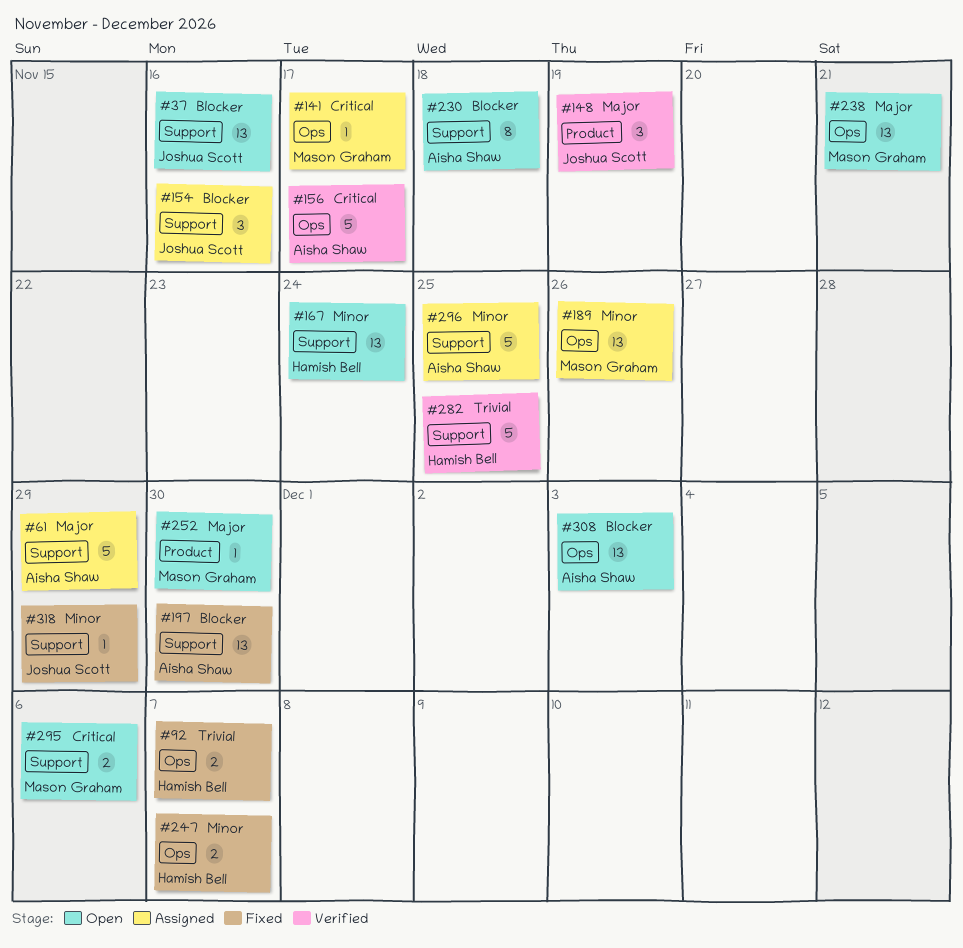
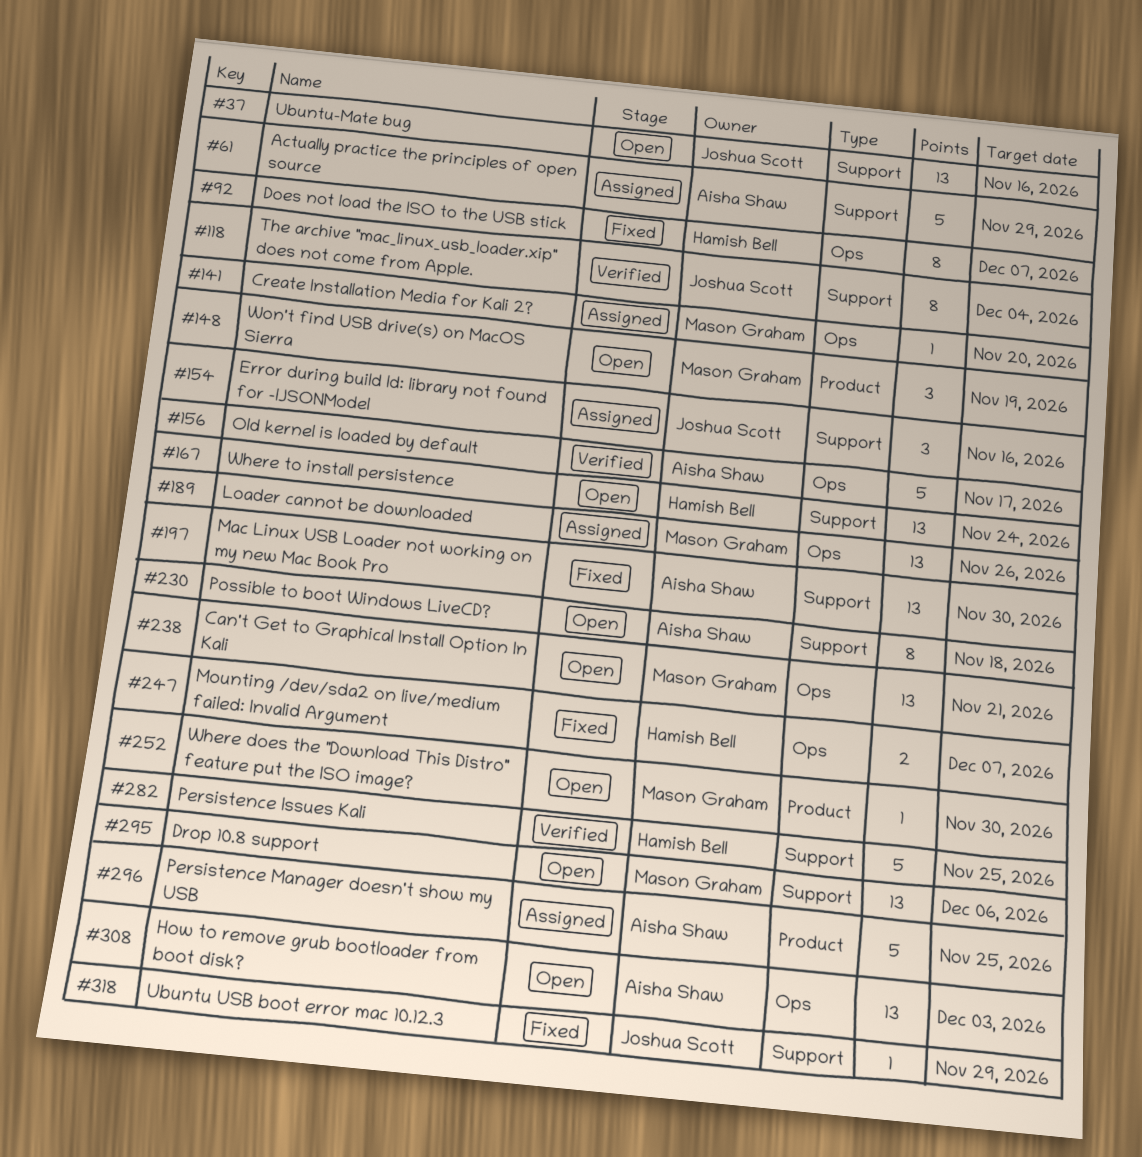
#92, estimate: 2 -> 8
#118: none -> present
#141, due: Nov 17 -> Nov 20
#148, status: Verified -> Open
#148, owner: Joshua Scott -> Mason Graham
#295, estimate: 2 -> 13
#296, label: Support -> Product

